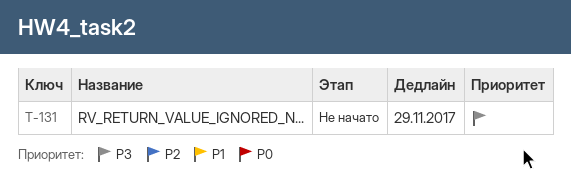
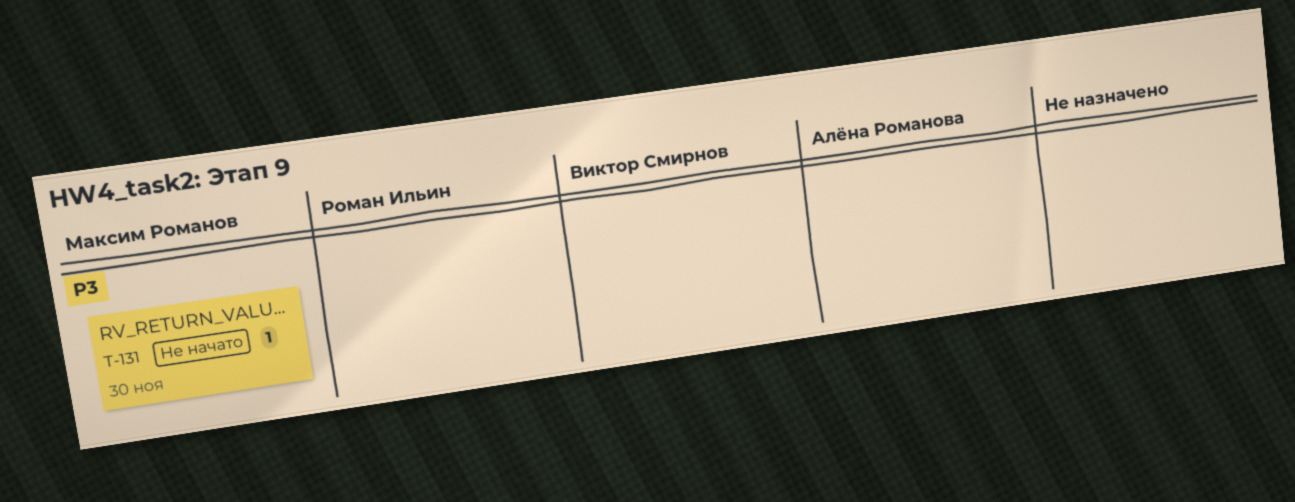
T-131, due: Nov 29 -> Nov 30

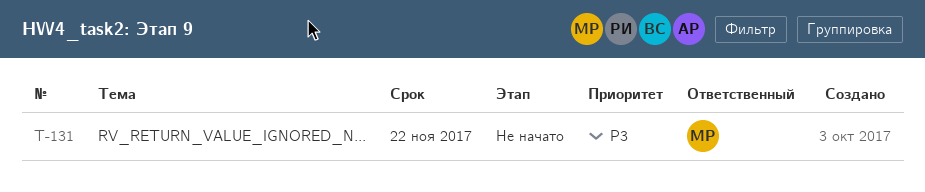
T-131, due: Nov 30 -> Nov 22

